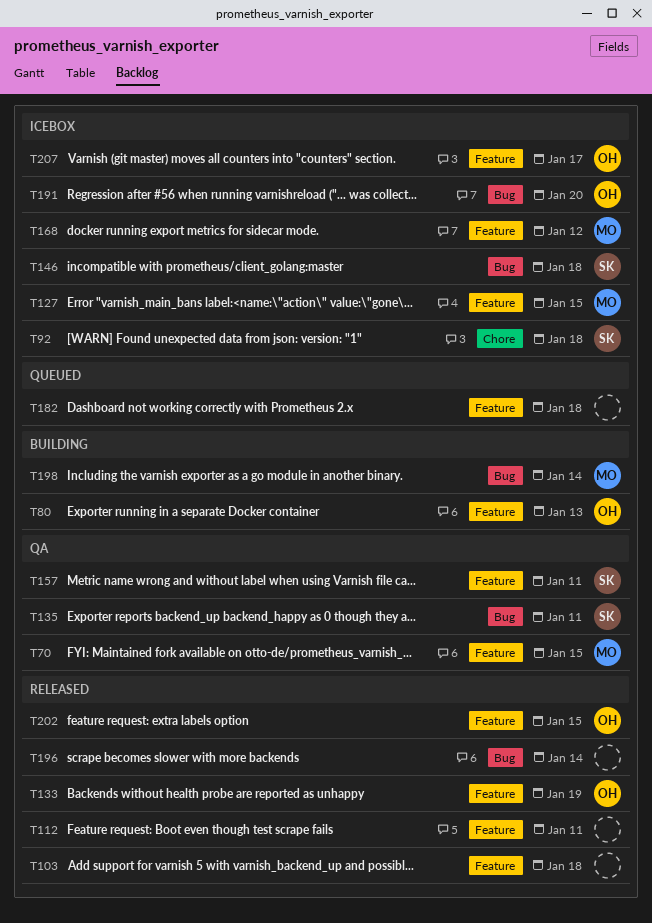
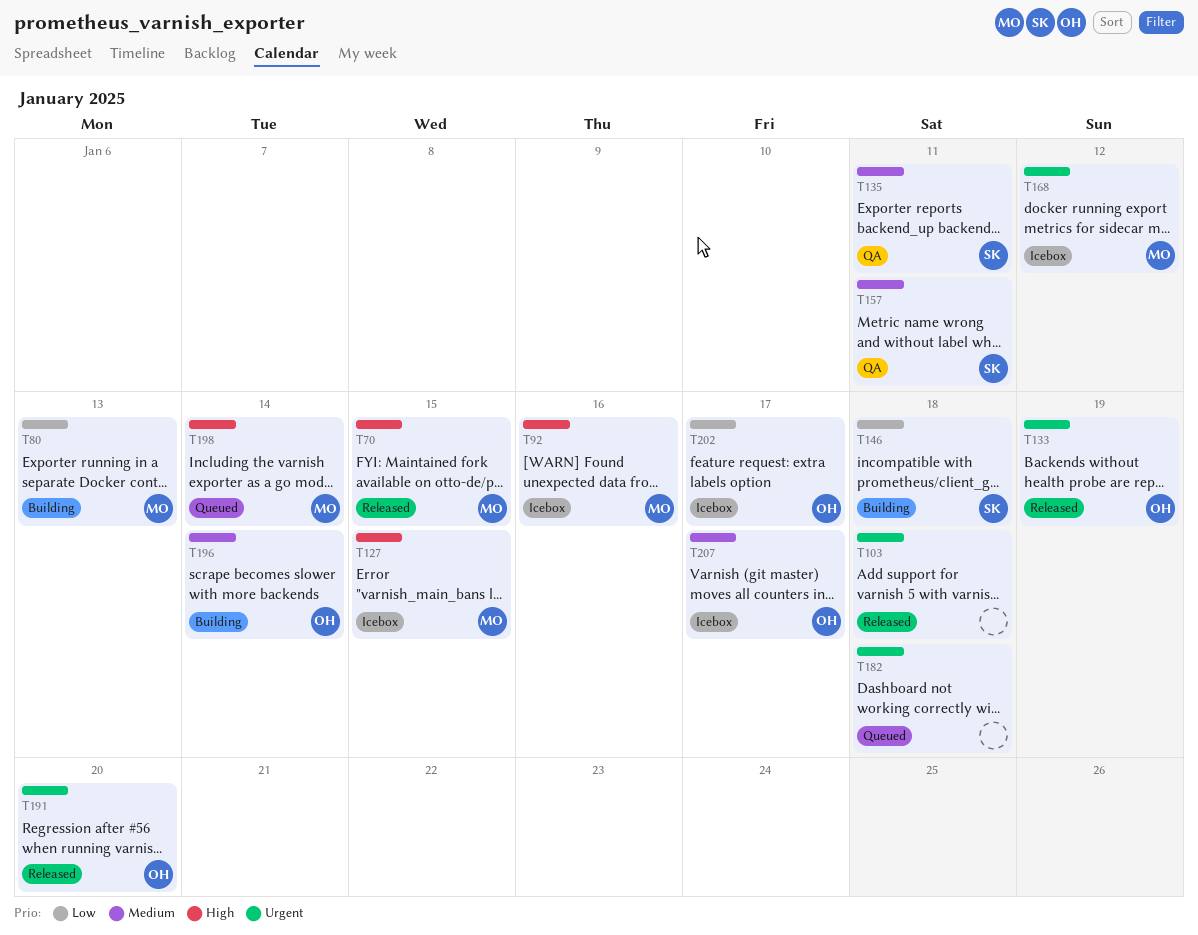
T70, status: QA -> Released
T80, owner: OH -> MO
T92, owner: SK -> MO
T92, due: Jan 18 -> Jan 16
T112: present -> none
T146, status: Icebox -> Building
T191, status: Icebox -> Released
T196, status: Released -> Building
T196, owner: none -> OH
T198, status: Building -> Queued
T202, status: Released -> Icebox
T202, due: Jan 15 -> Jan 17

